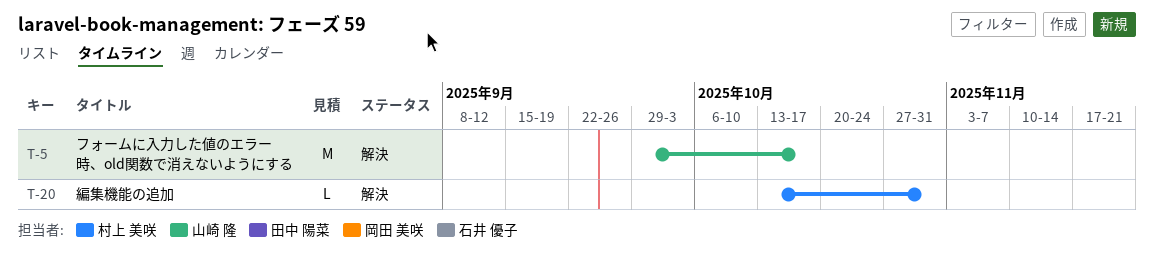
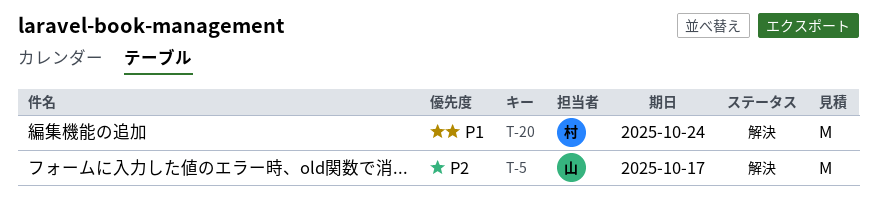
T-20, estimate: L -> M
T-20, due: Oct 31 -> Oct 24

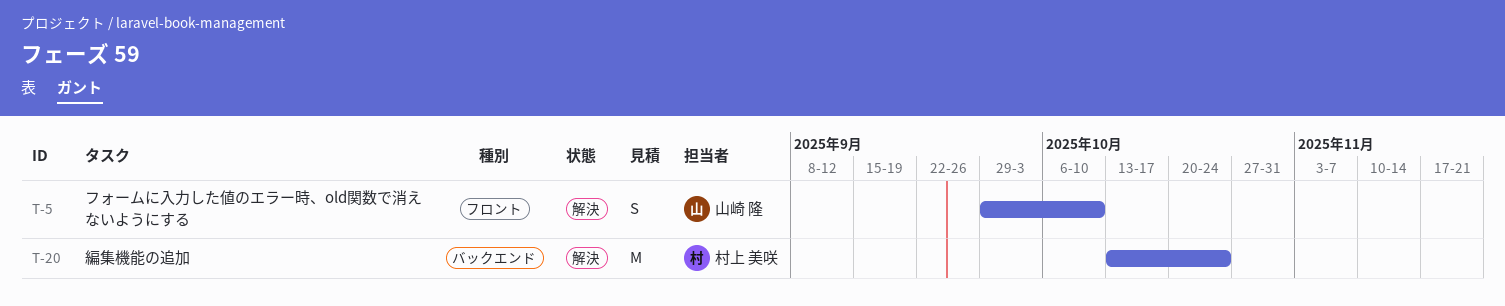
T-5, estimate: M -> S
T-5, due: Oct 17 -> Oct 10

